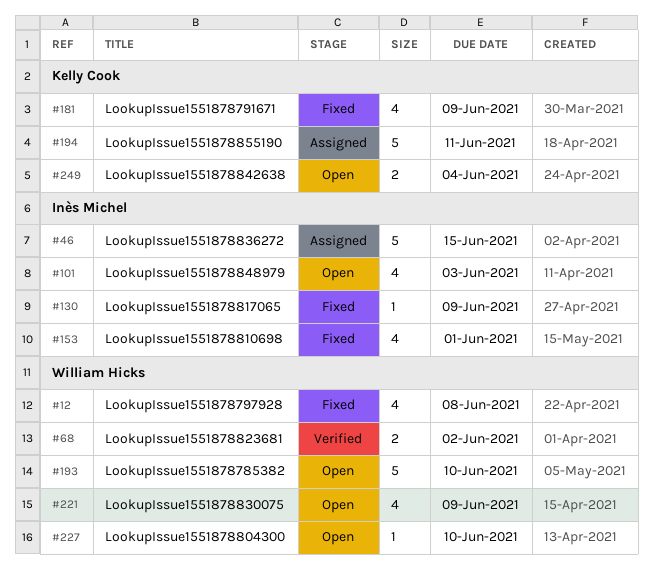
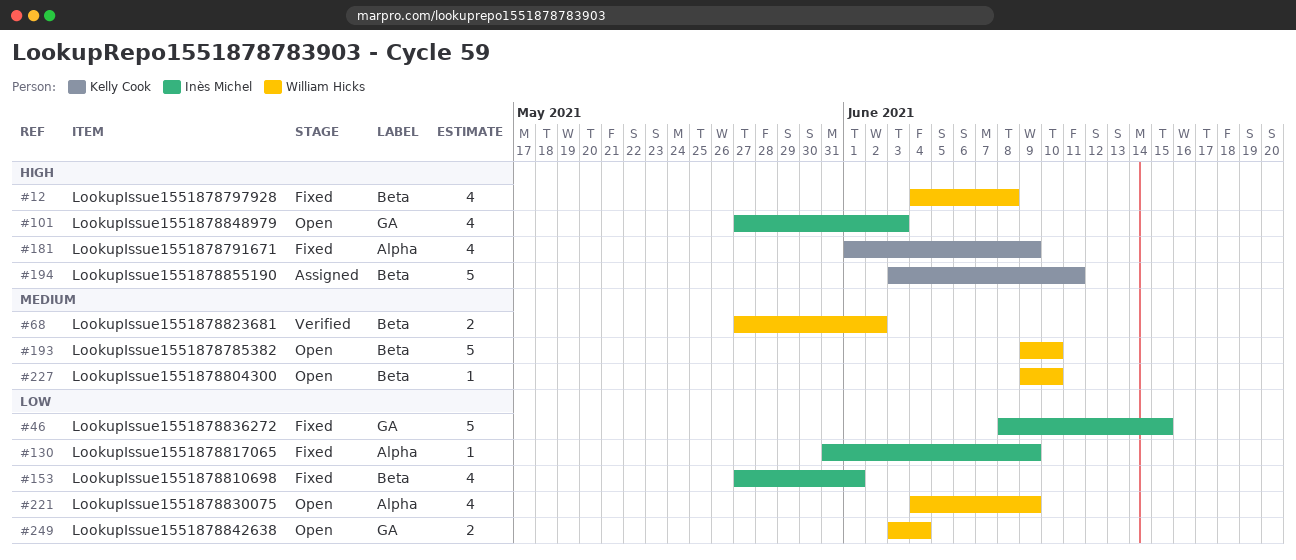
#46, status: Assigned -> Fixed
#249, owner: Kelly Cook -> William Hicks

